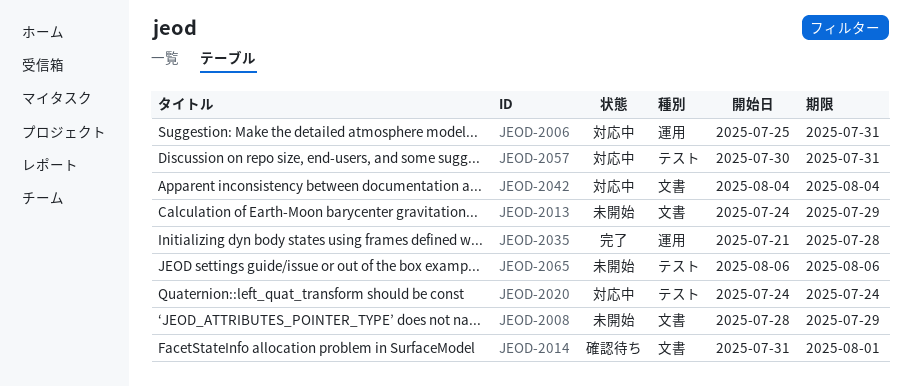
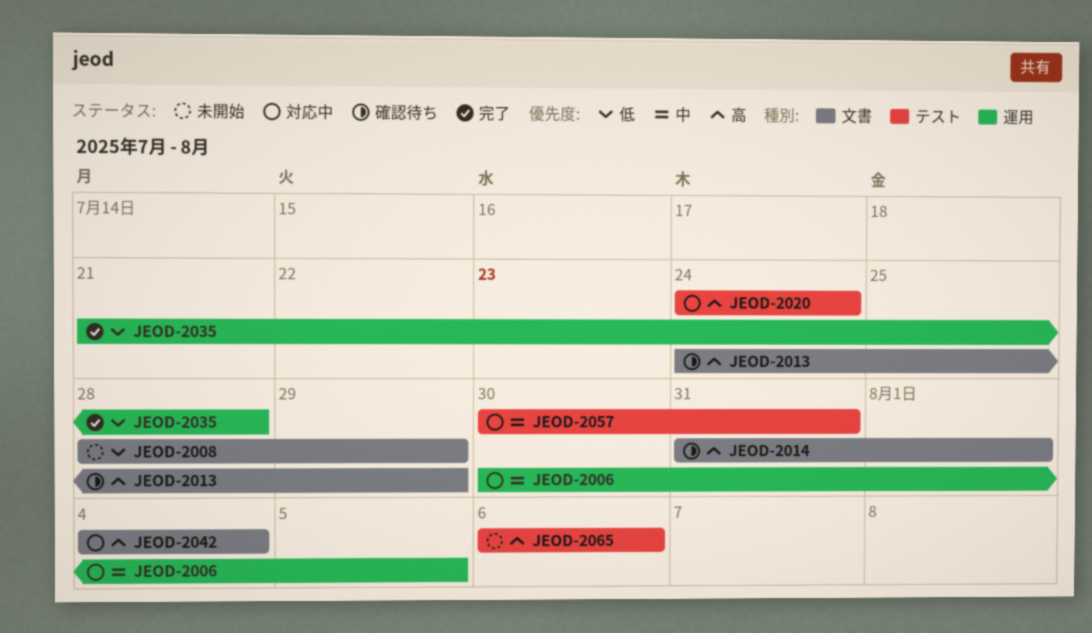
JEOD-2006, start: Jul 25 -> Jul 30
JEOD-2006, due: Jul 31 -> Aug 5
JEOD-2013, status: 未開始 -> 確認待ち

